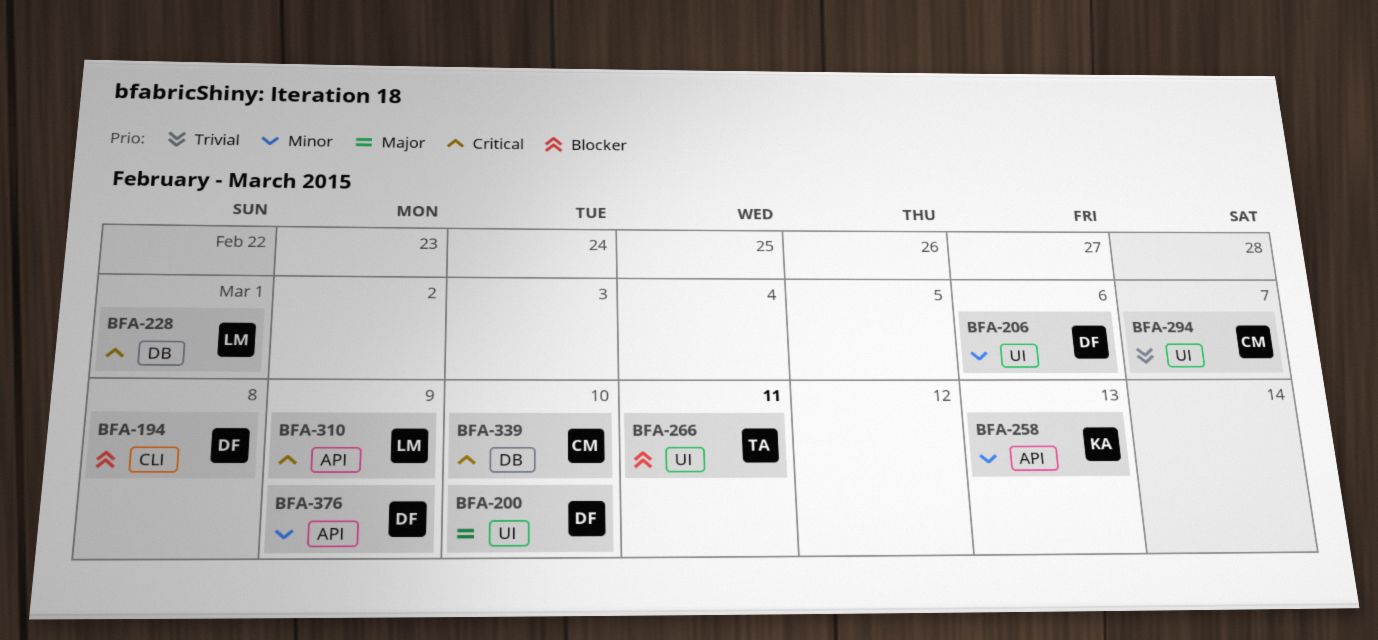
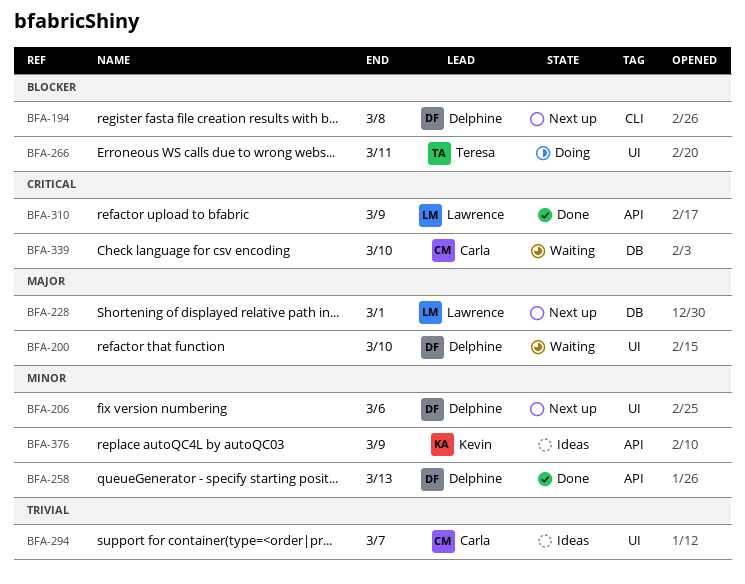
BFA-228, priority: Critical -> Major
BFA-258, owner: Kevin -> Delphine
BFA-376, owner: Delphine -> Kevin

